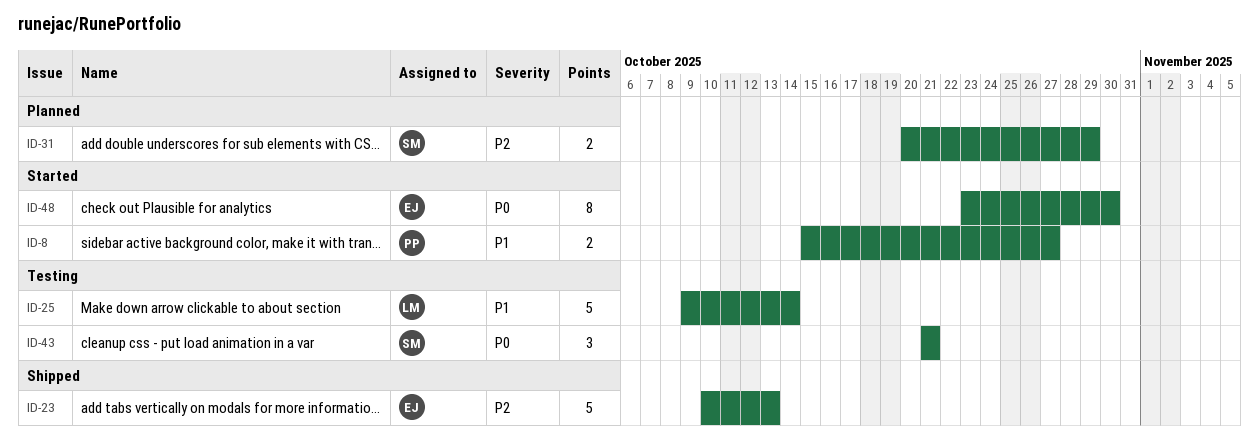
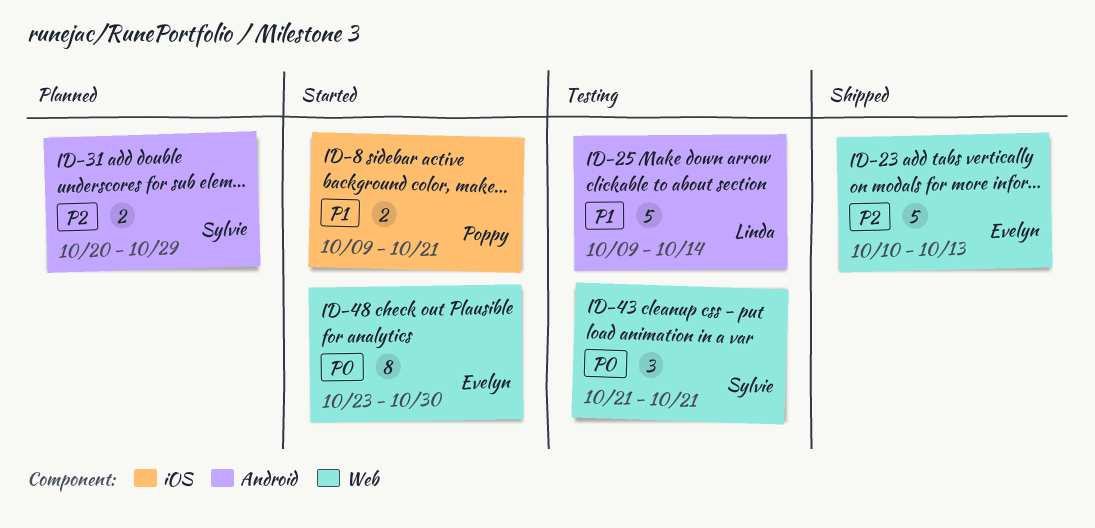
ID-8, start: Oct 15 -> Oct 9
ID-8, due: Oct 27 -> Oct 21

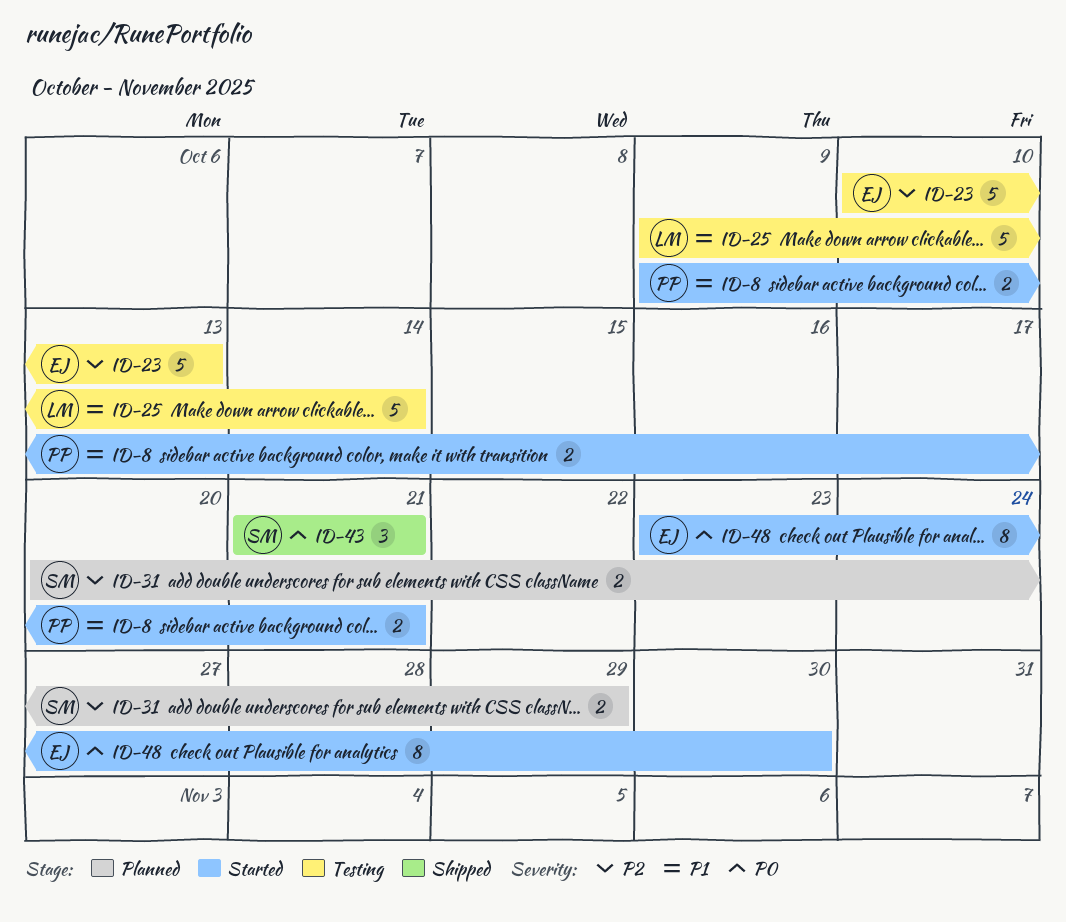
ID-23, status: Shipped -> Testing
ID-43, status: Testing -> Shipped

